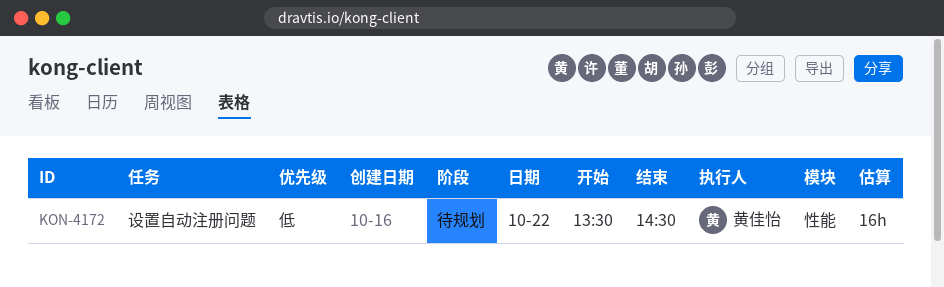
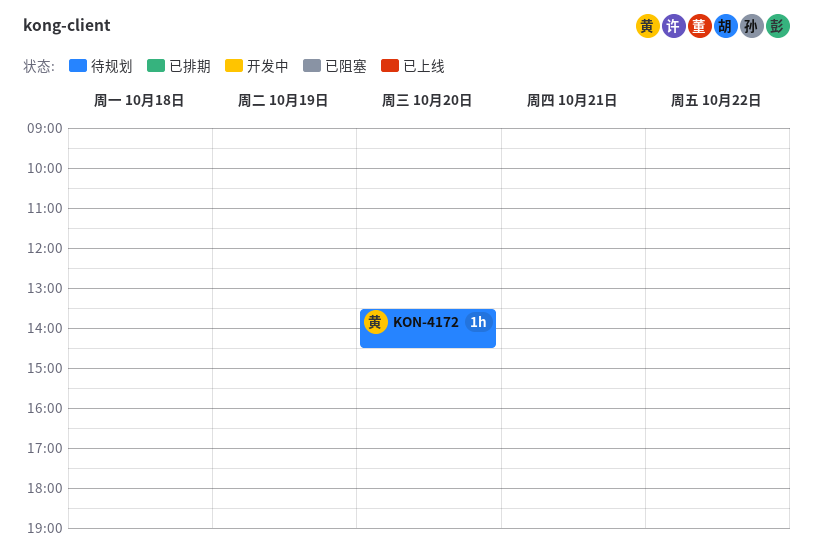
KON-4172, estimate: 16h -> 1h
KON-4172, day: Oct 22 -> Oct 20

